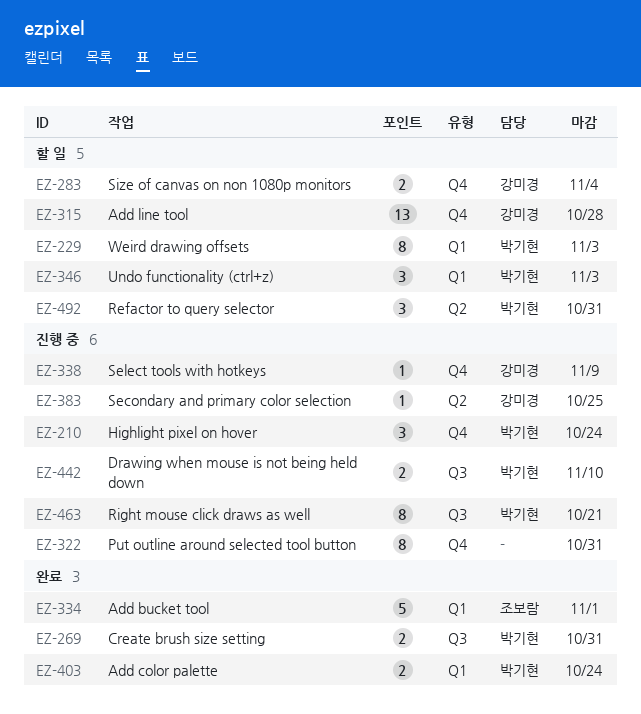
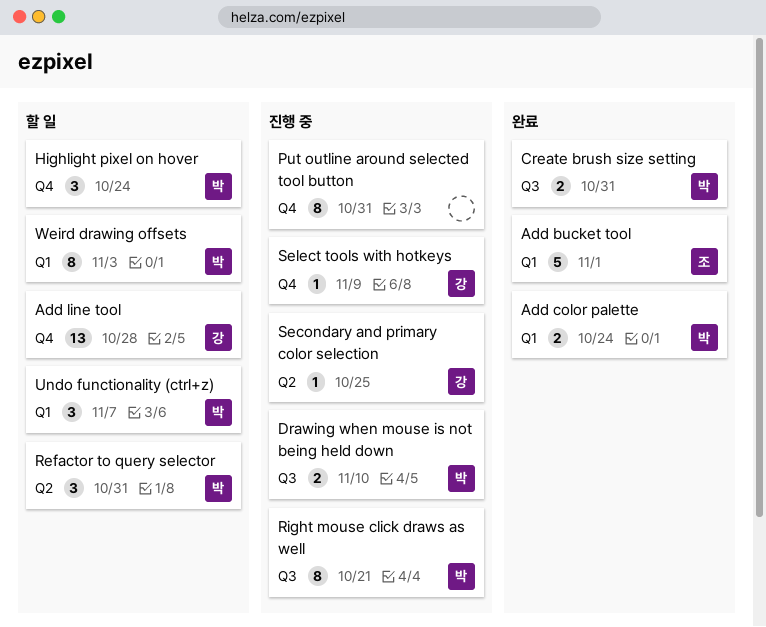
Highlight pixel on hover, status: 진행 중 -> 할 일
Size of canvas on non 1080p monitors: present -> none
Undo functionality (ctrl+z), due: Nov 3 -> Nov 7

